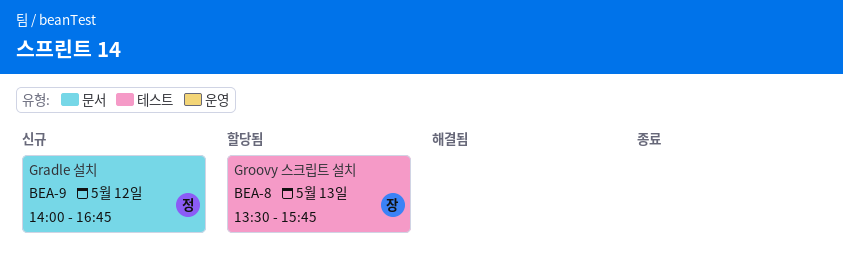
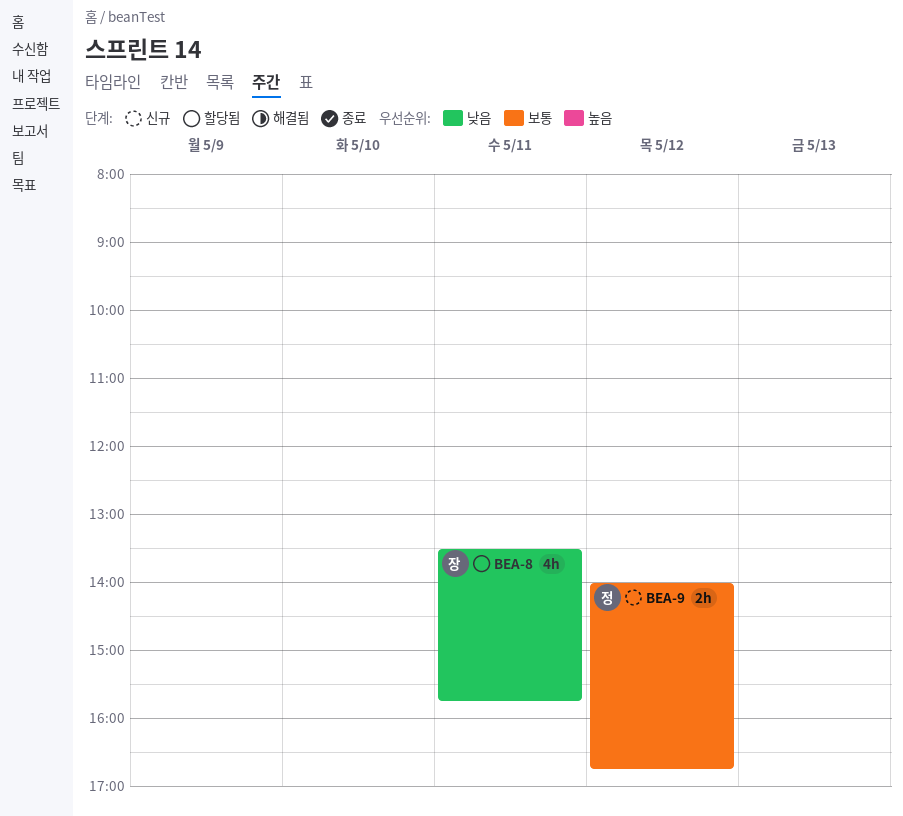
BEA-8, day: May 13 -> May 11

